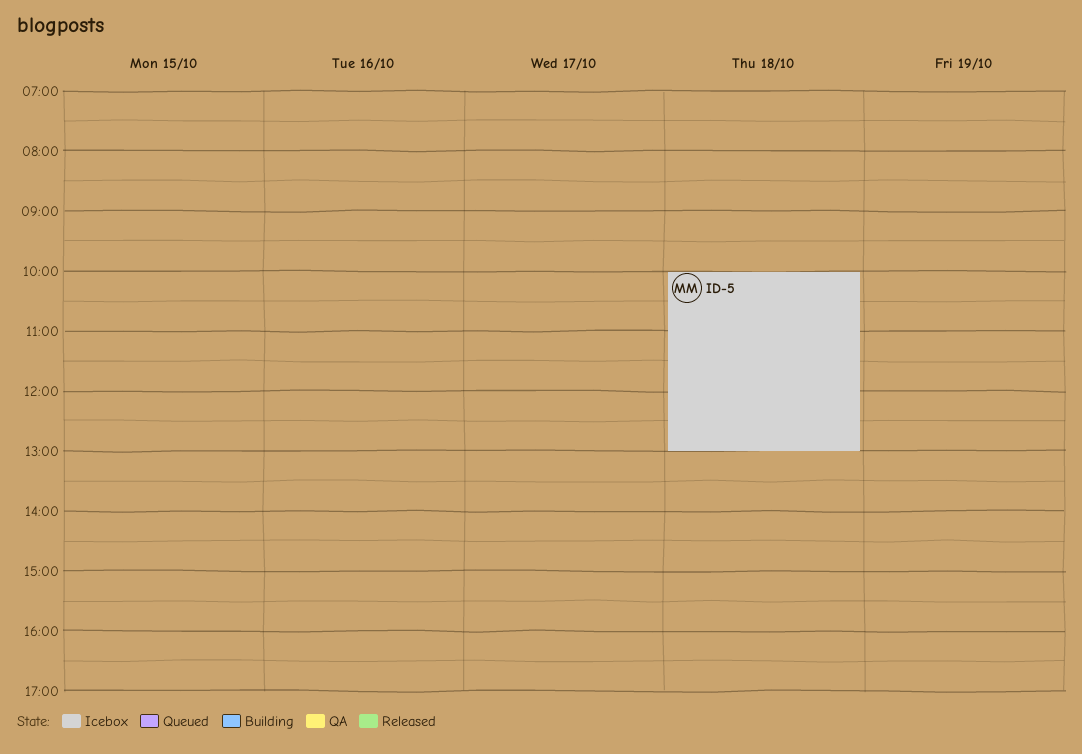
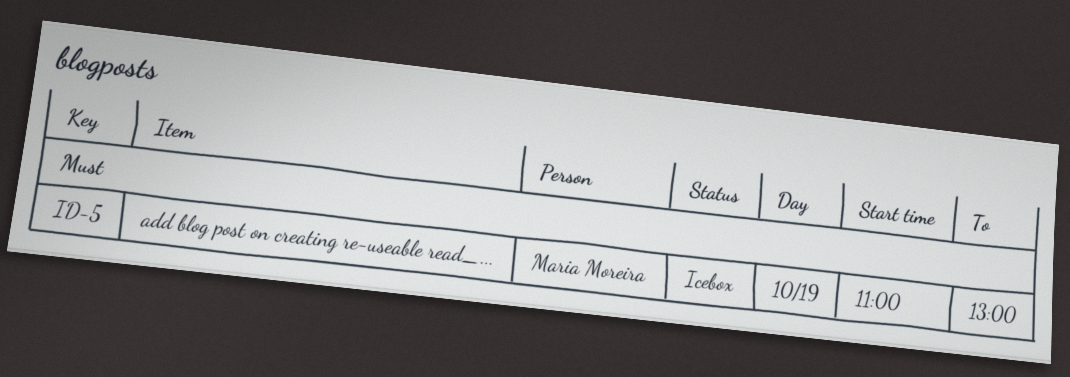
ID-5, day: Oct 18 -> Oct 19
ID-5, begins: 10:00 -> 11:00

